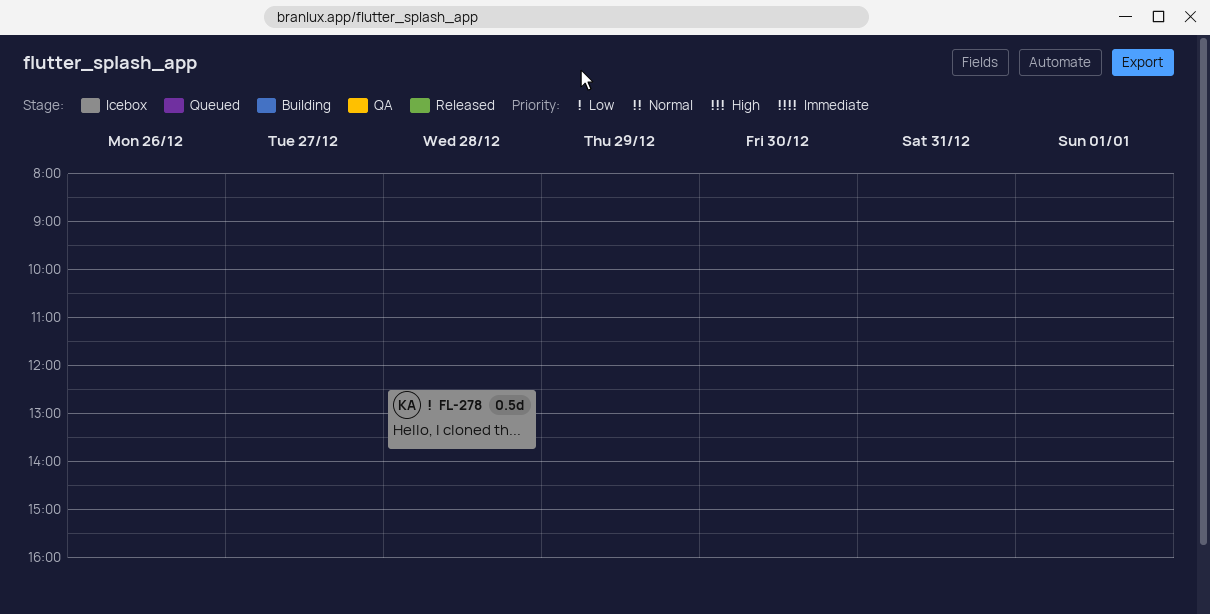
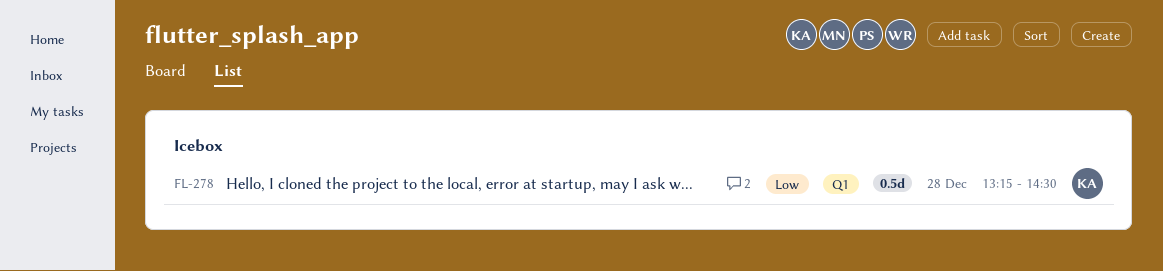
FL-278, begins: 12:30 -> 13:15
FL-278, ends: 13:45 -> 14:30

